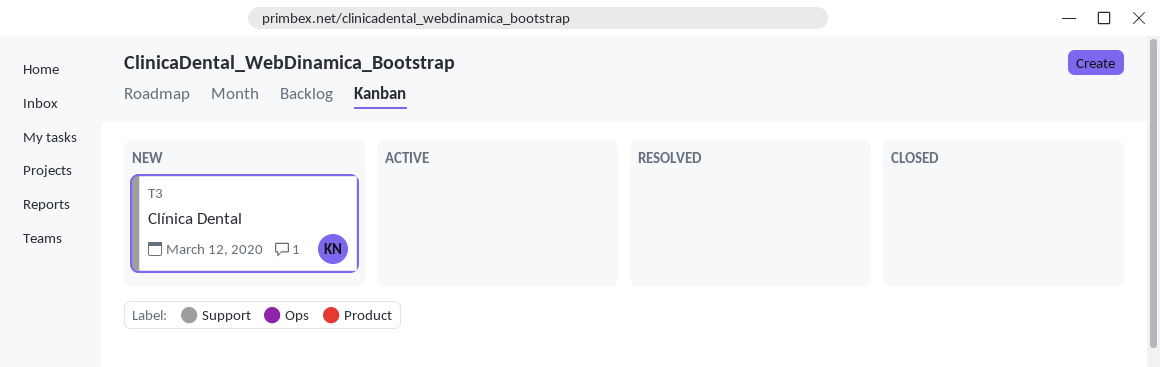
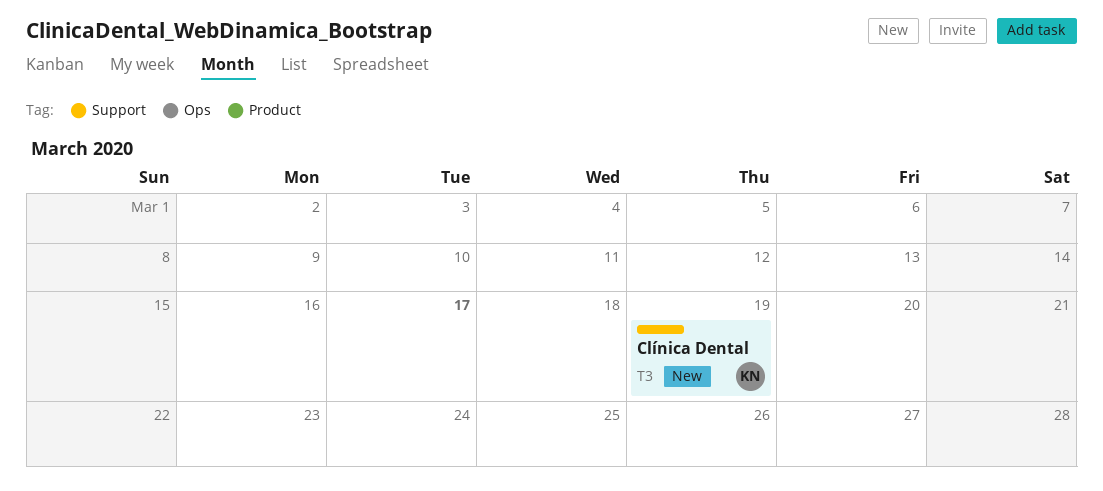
T3, due: Mar 12 -> Mar 19

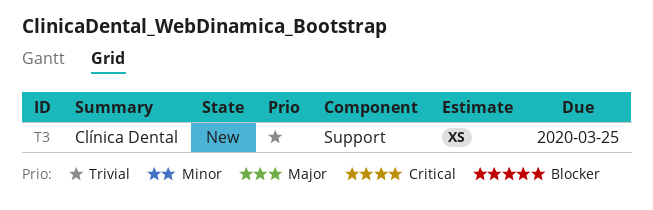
T3, due: Mar 19 -> Mar 25

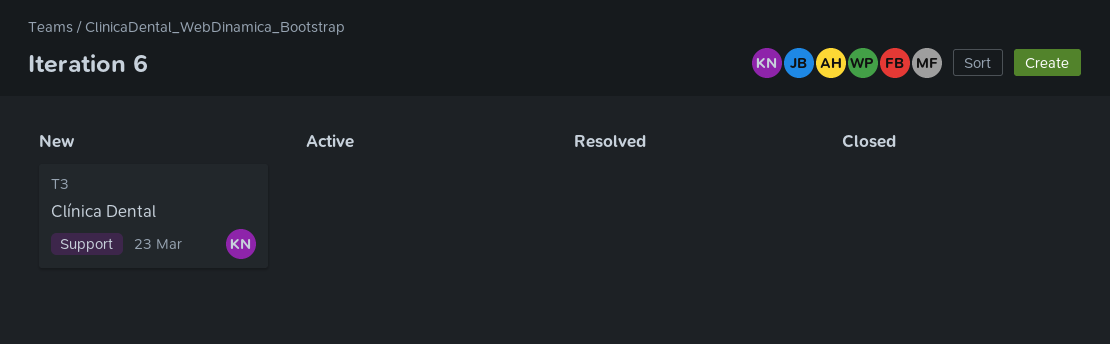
T3, due: Mar 25 -> Mar 23

